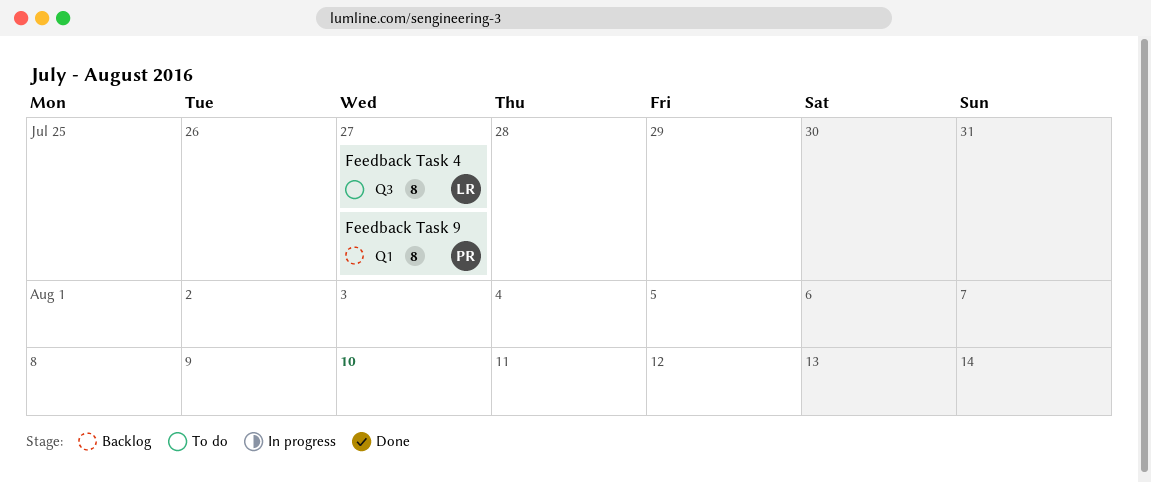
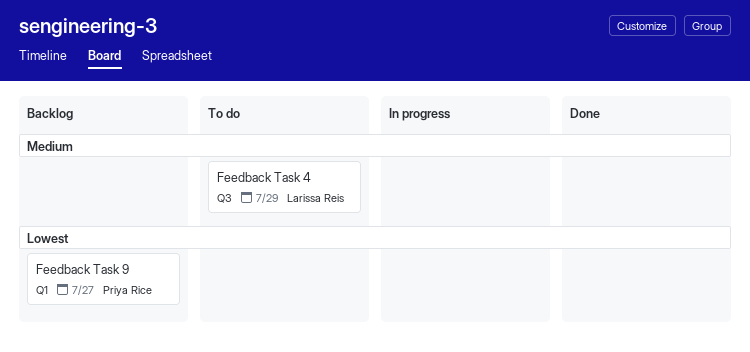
Feedback Task 4, due: Jul 27 -> Jul 29

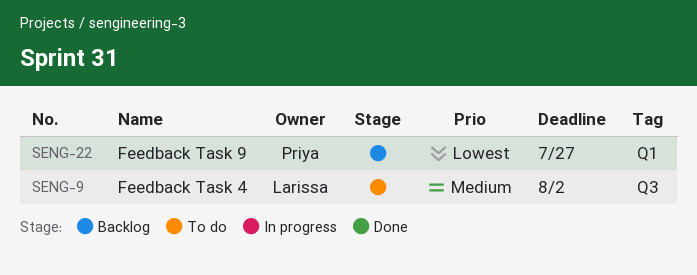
Feedback Task 4, due: Jul 29 -> Aug 2

